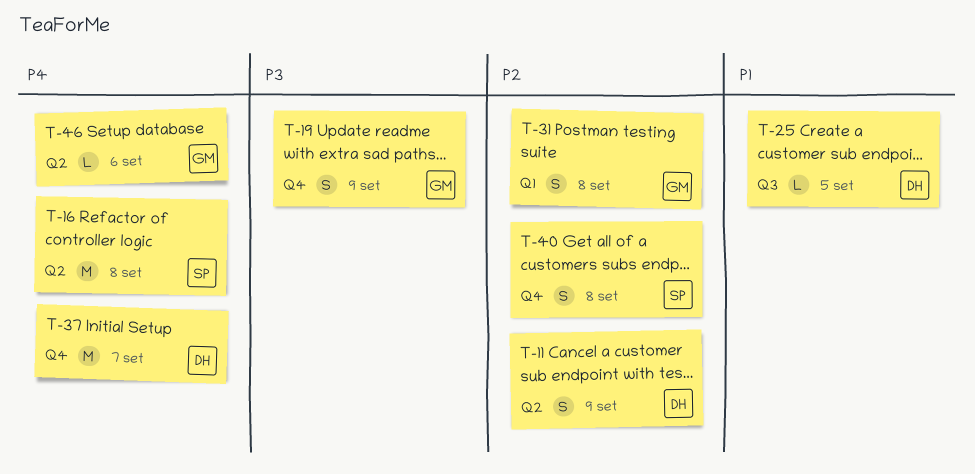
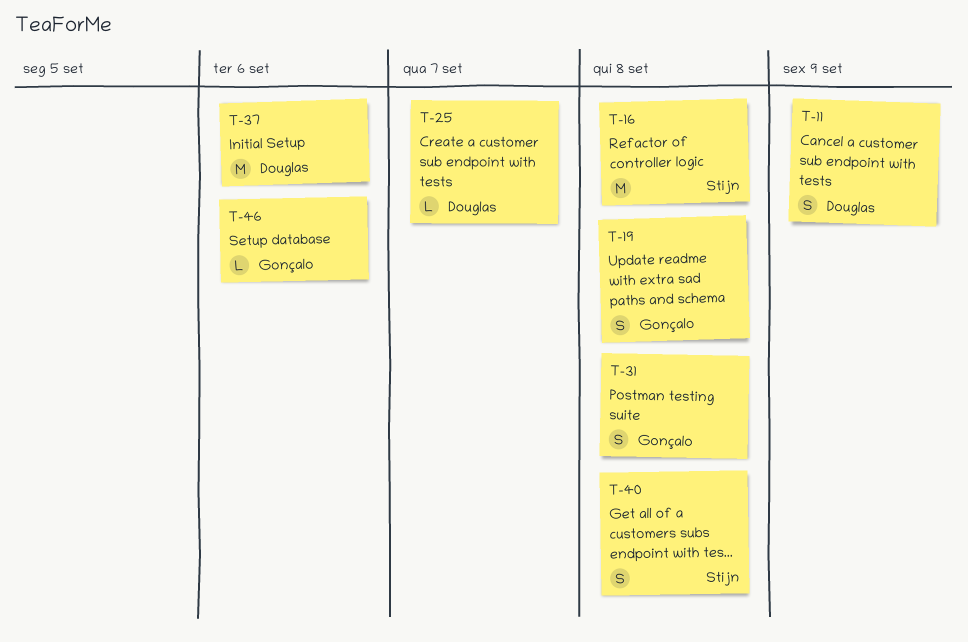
T-19, due: Sep 9 -> Sep 8
T-25, due: Sep 5 -> Sep 7
T-37, due: Sep 7 -> Sep 6

